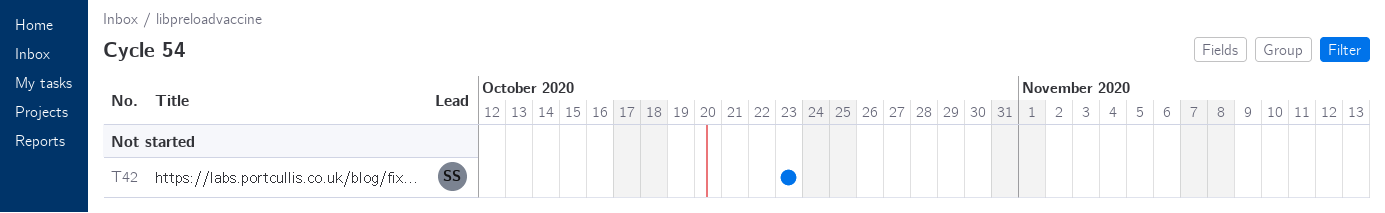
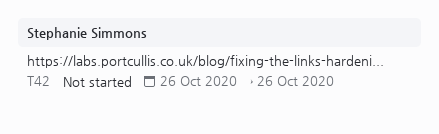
T42, start: Oct 23 -> Oct 26
T42, due: Oct 23 -> Oct 26

